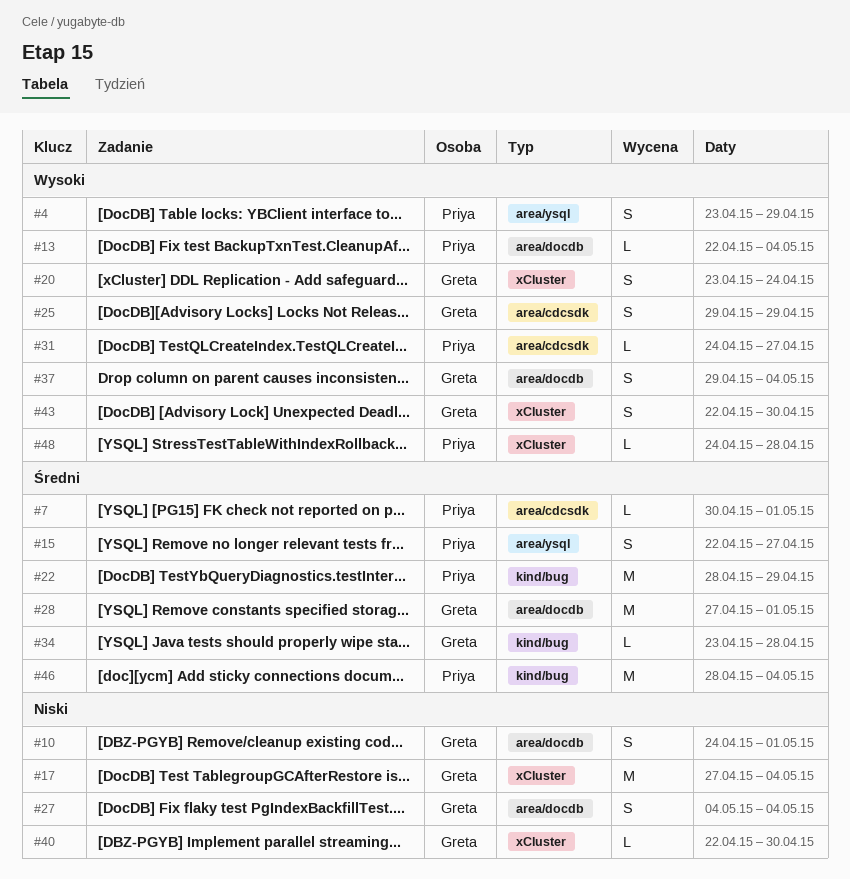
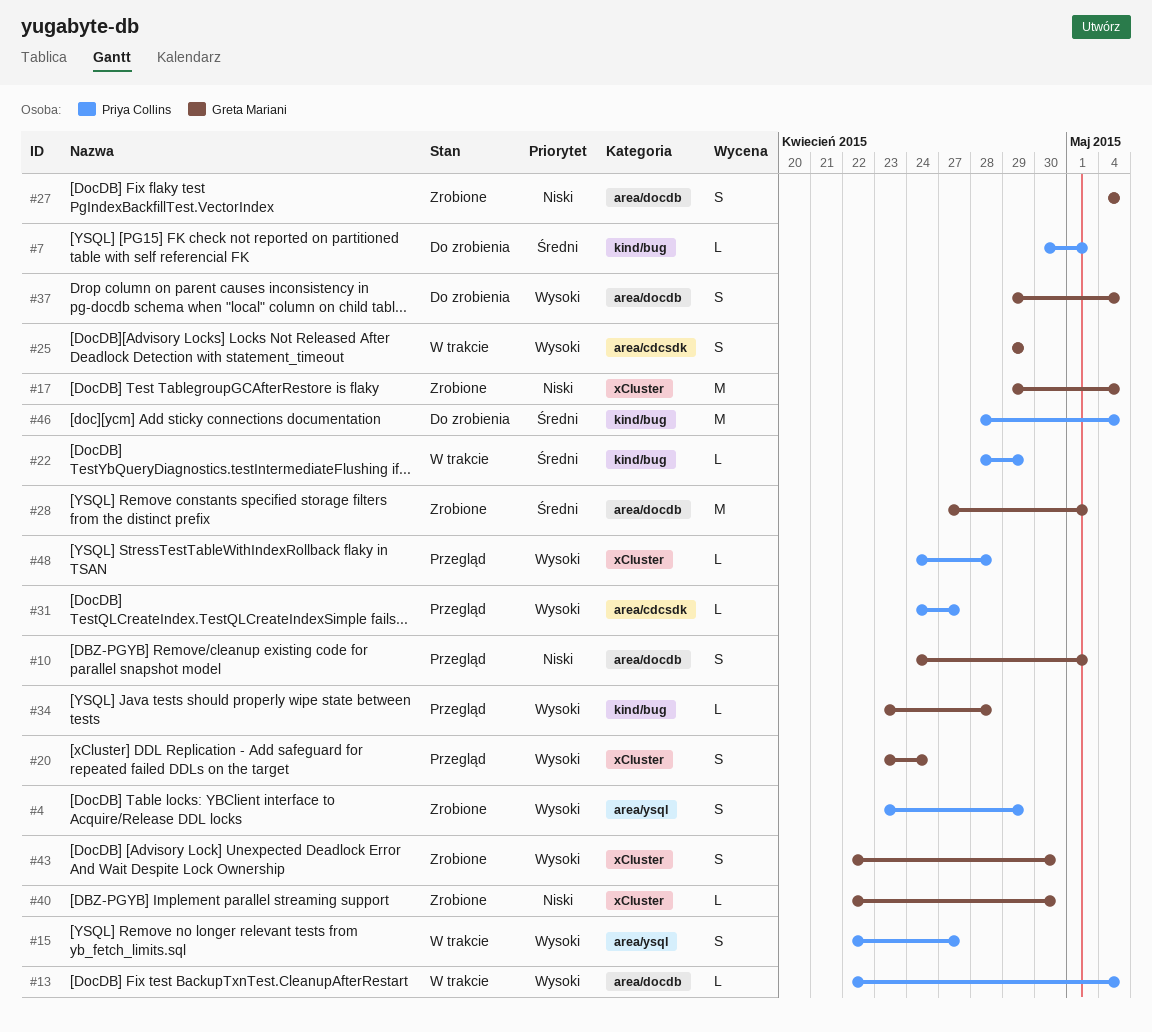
#7, label: area/cdcsdk -> kind/bug
#15, priority: Średni -> Wysoki
#17, start: Apr 27 -> Apr 29
#22, estimate: M -> L
#34, priority: Średni -> Wysoki

